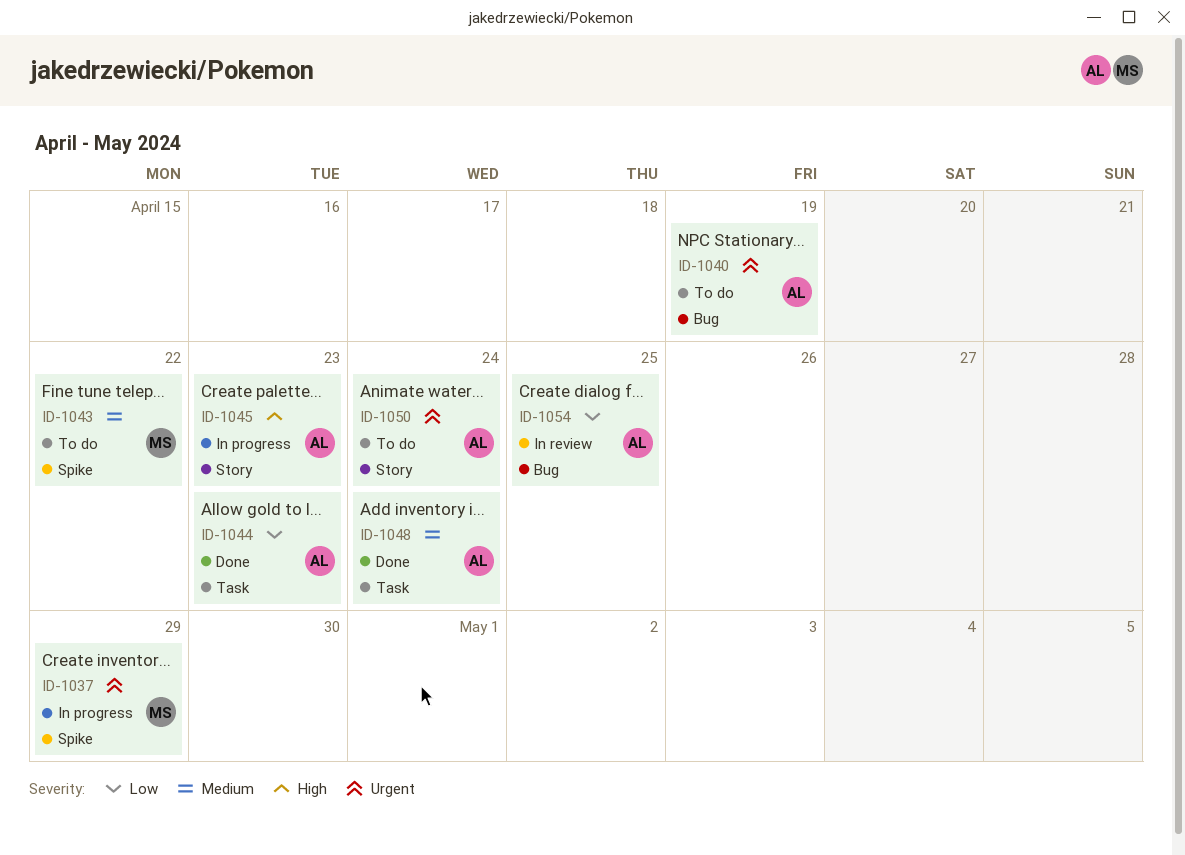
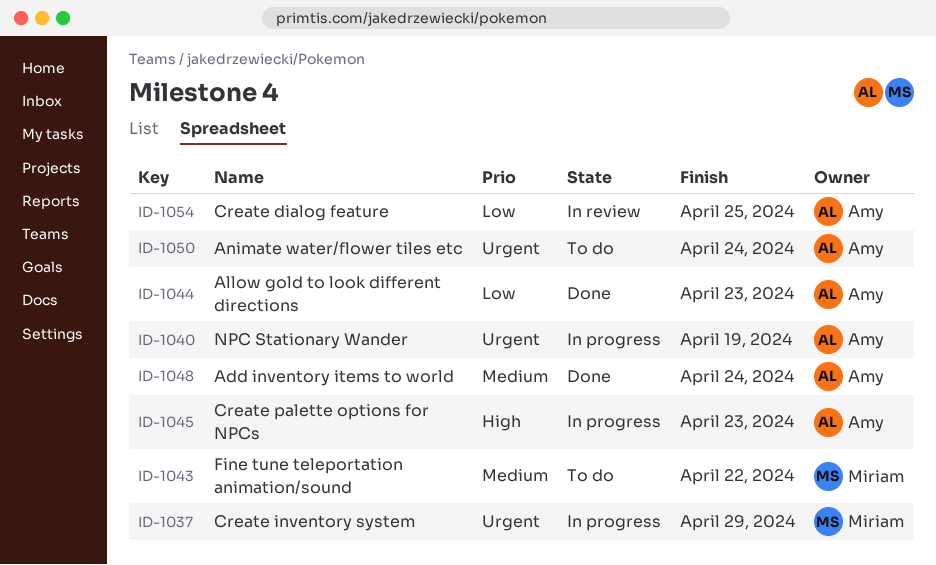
ID-1040, status: To do -> In progress

